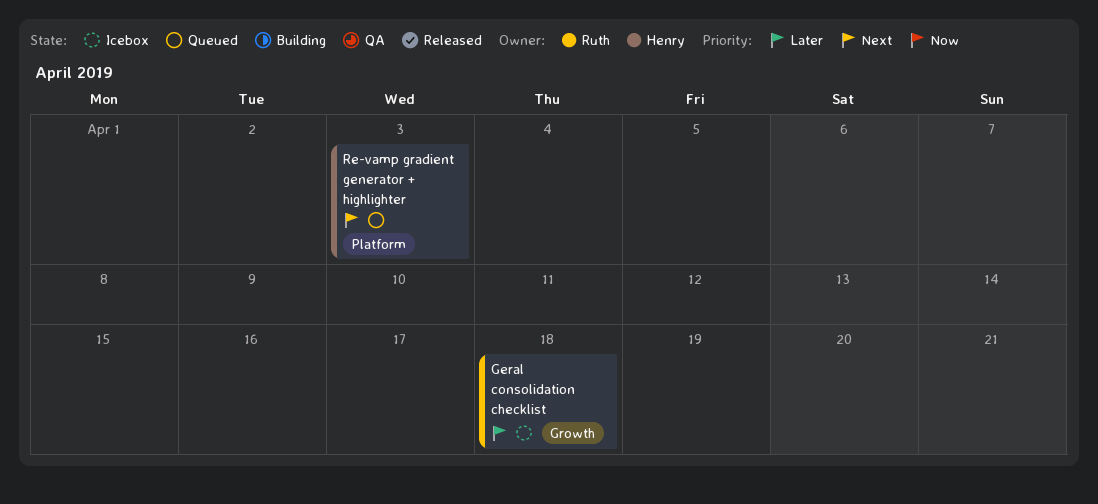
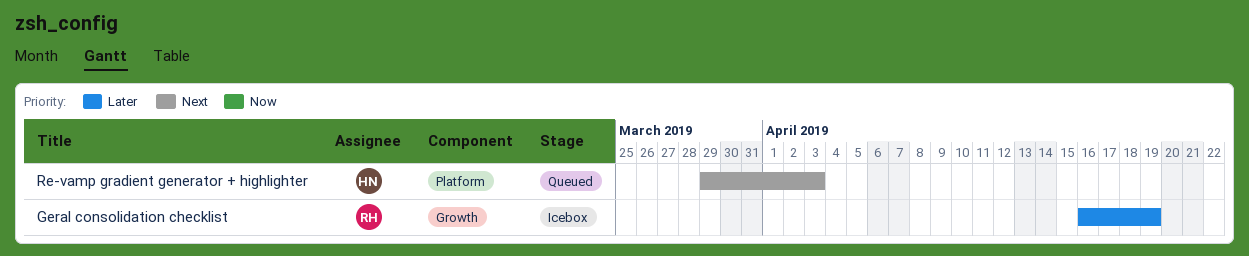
Geral consolidation checklist, due: Apr 18 -> Apr 19

